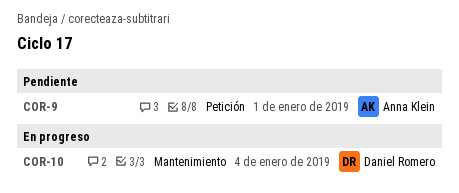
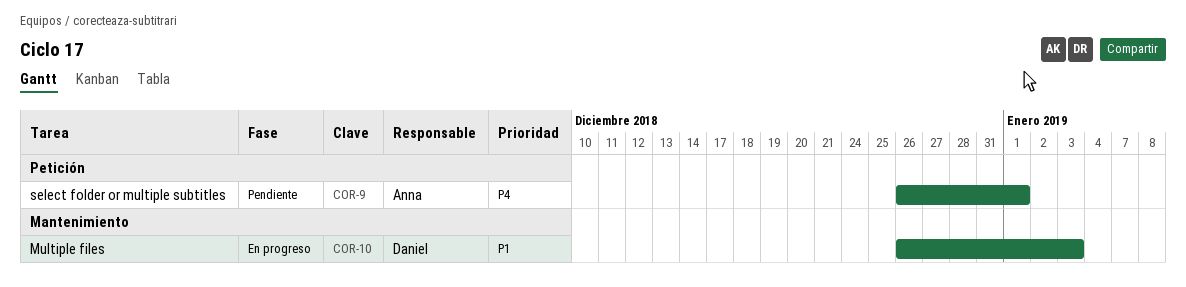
COR-10, due: Jan 4 -> Jan 3

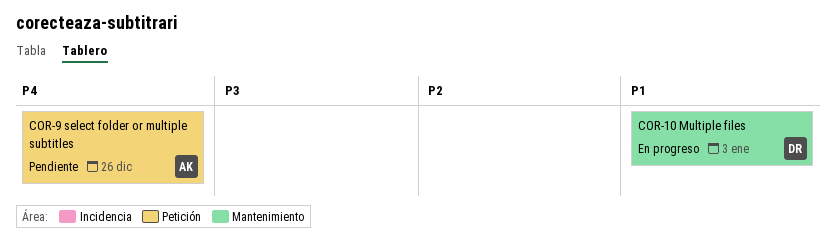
COR-9, due: Jan 1 -> Dec 26

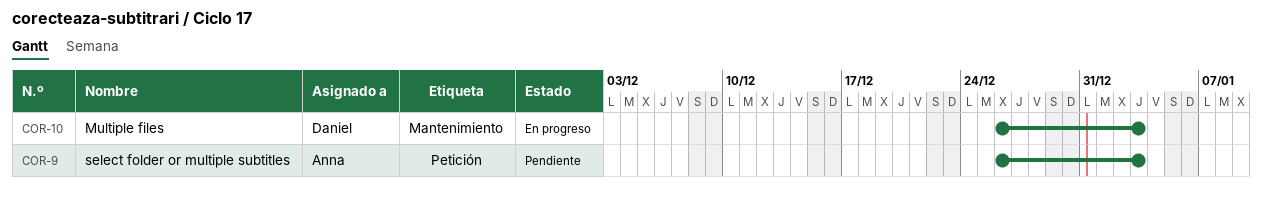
COR-9, due: Dec 26 -> Jan 3

